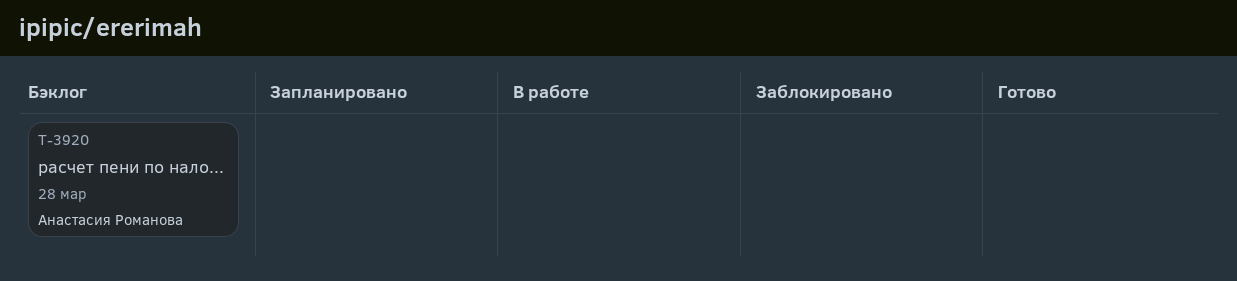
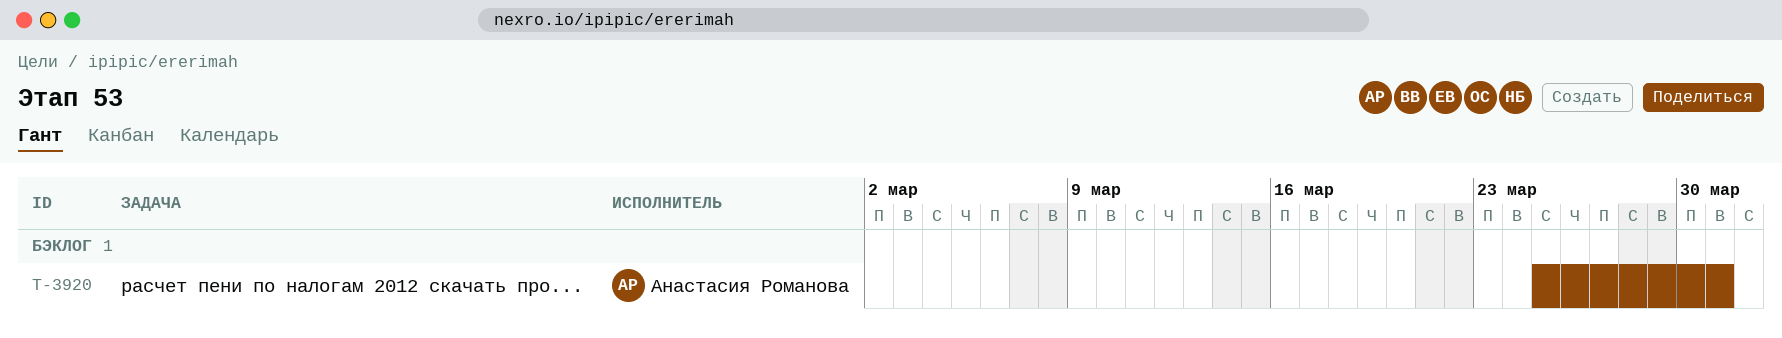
T-3920, due: Mar 28 -> Mar 31

